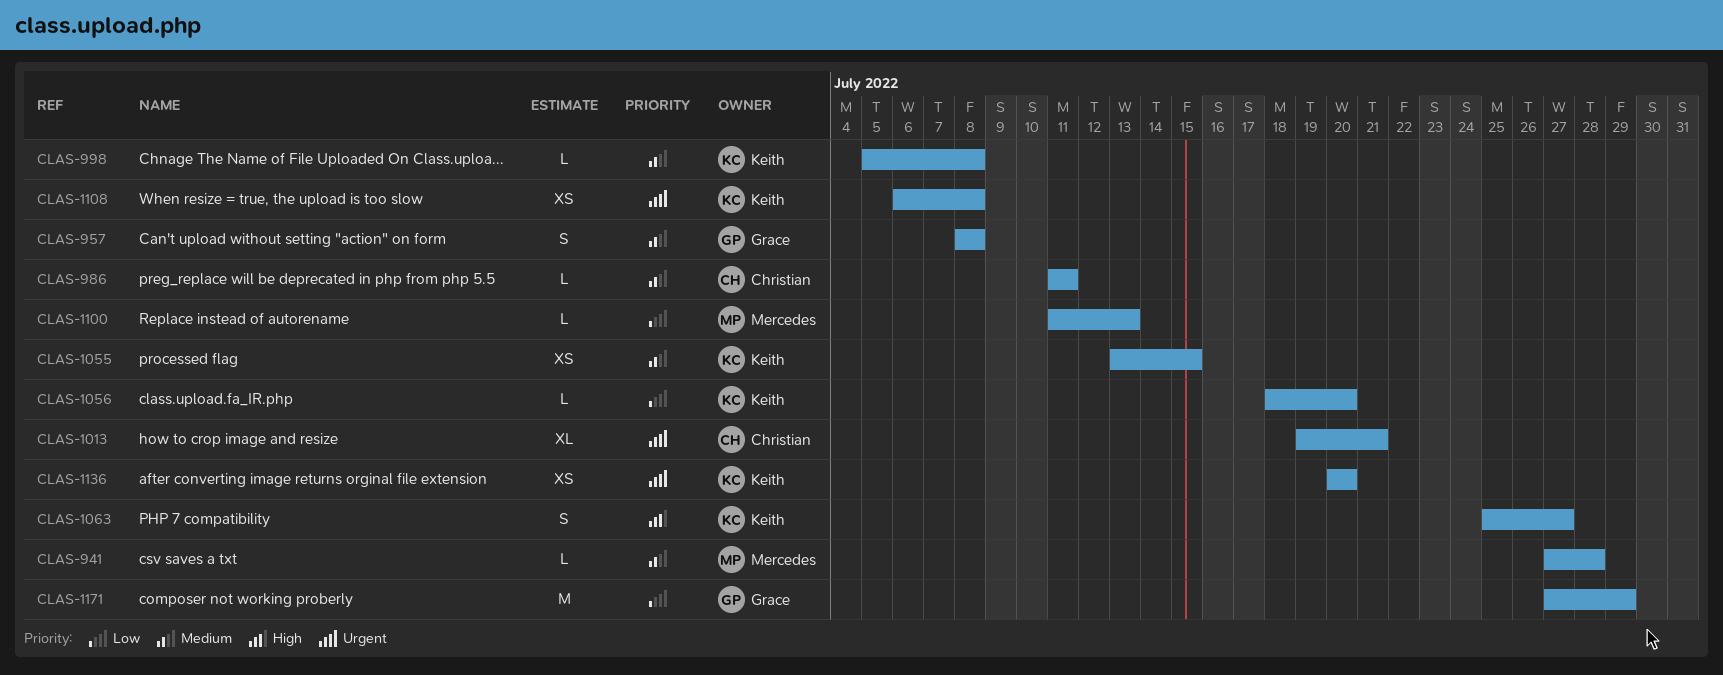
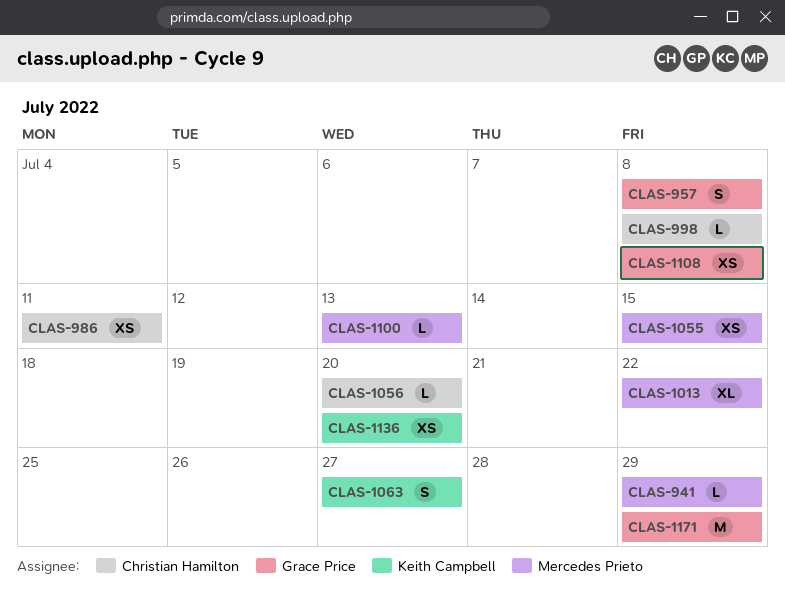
CLAS-941, due: Jul 28 -> Jul 29
CLAS-986, estimate: L -> XS
CLAS-998, owner: Keith Campbell -> Christian Hamilton
CLAS-1013, owner: Christian Hamilton -> Mercedes Prieto
CLAS-1013, due: Jul 21 -> Jul 22
CLAS-1055, owner: Keith Campbell -> Mercedes Prieto
CLAS-1056, owner: Keith Campbell -> Christian Hamilton
CLAS-1108, owner: Keith Campbell -> Grace Price

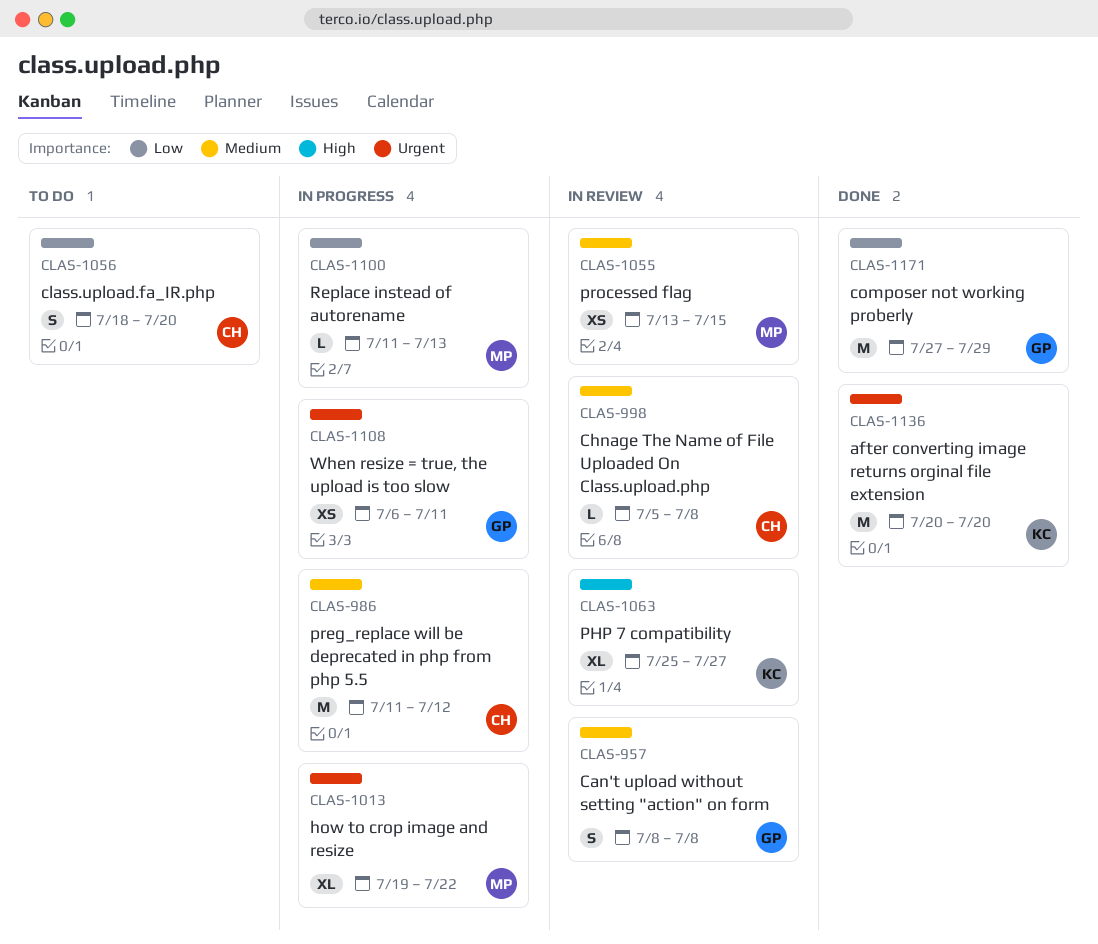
CLAS-941: present -> none
CLAS-986, estimate: XS -> M
CLAS-986, due: Jul 11 -> Jul 12
CLAS-1056, estimate: L -> S
CLAS-1063, estimate: S -> XL
CLAS-1108, due: Jul 8 -> Jul 11
CLAS-1136, estimate: XS -> M

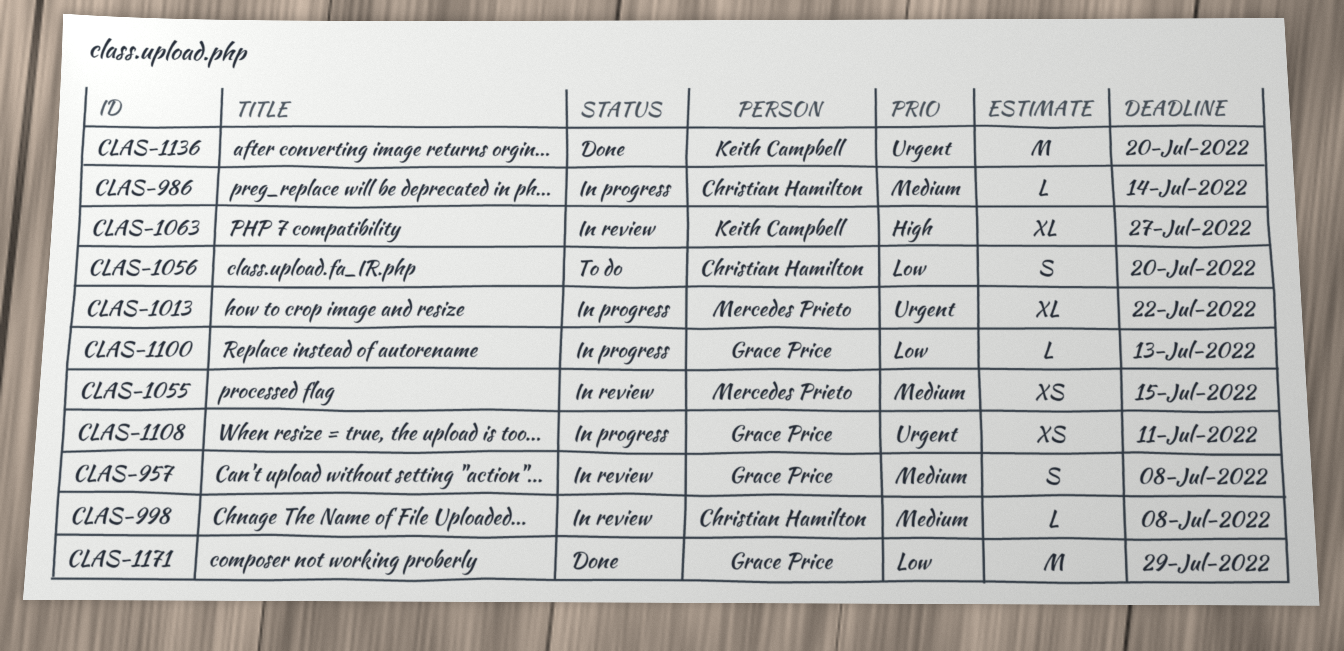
CLAS-986, estimate: M -> L
CLAS-986, due: Jul 12 -> Jul 14
CLAS-1100, owner: Mercedes Prieto -> Grace Price

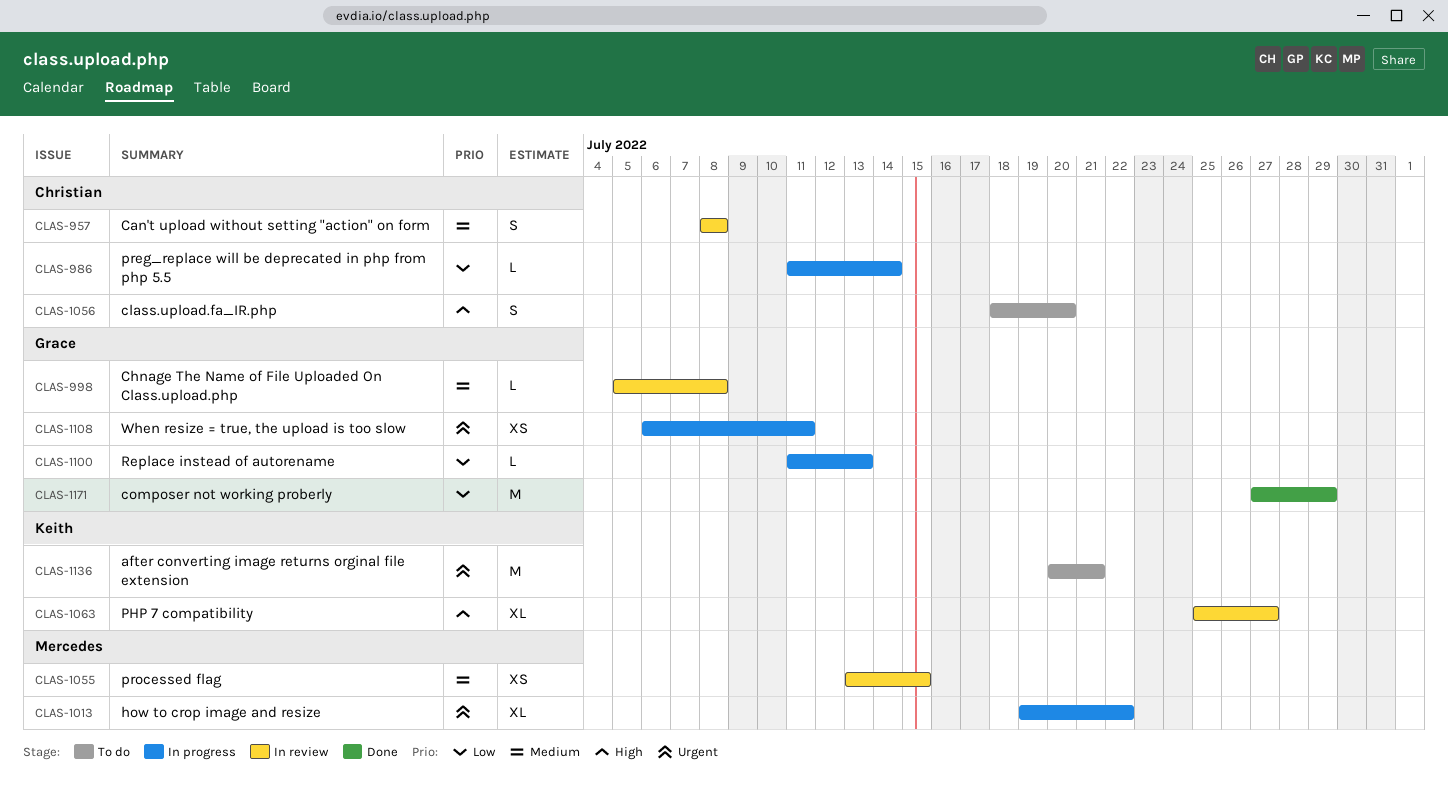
CLAS-957, owner: Grace Price -> Christian Hamilton
CLAS-986, priority: Medium -> Low
CLAS-998, owner: Christian Hamilton -> Grace Price
CLAS-1056, priority: Low -> High
CLAS-1136, status: Done -> To do
CLAS-1136, due: Jul 20 -> Jul 21

